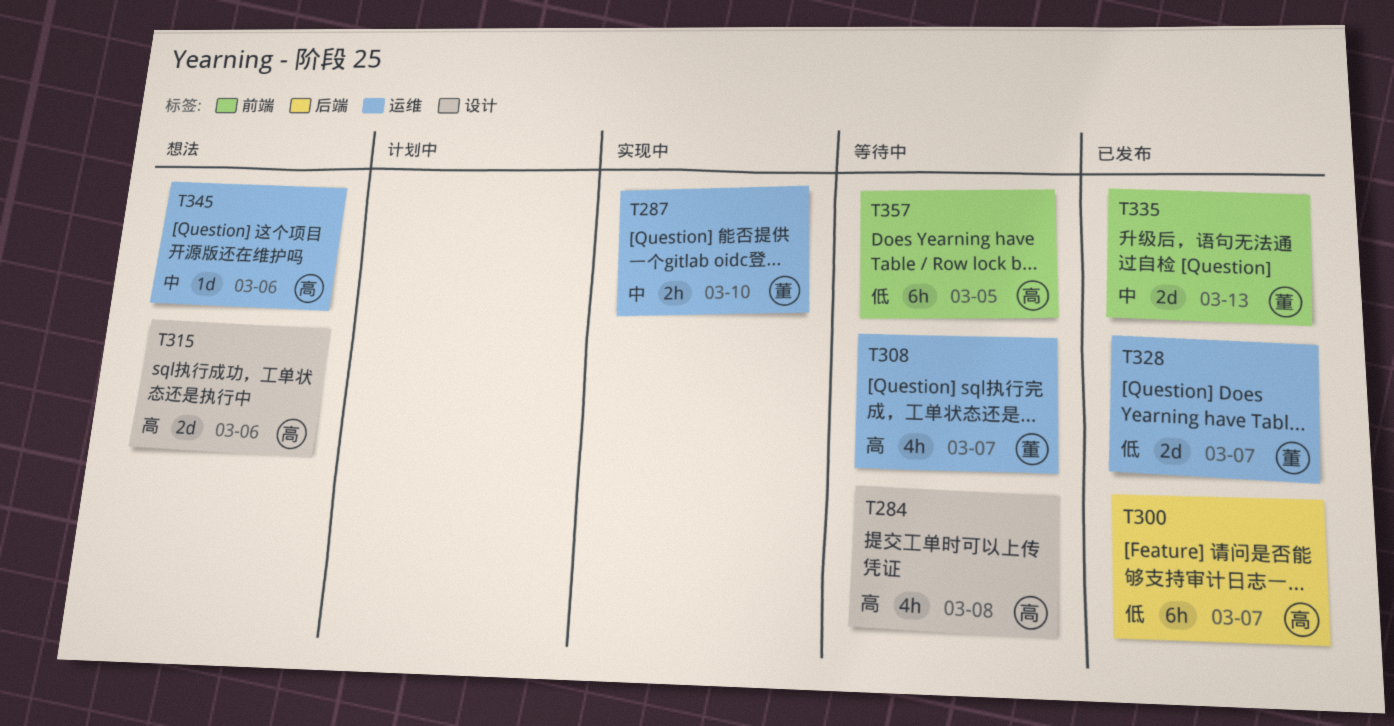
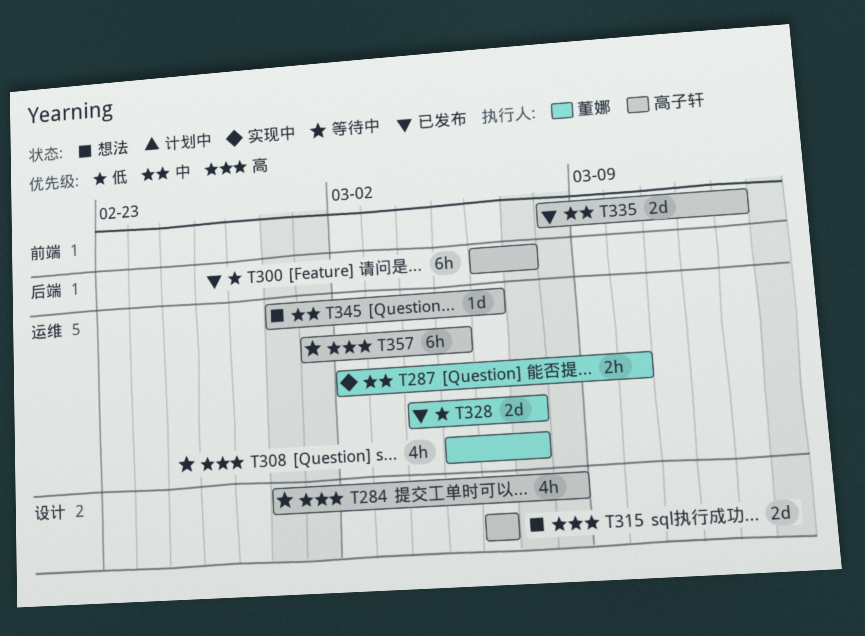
T335, owner: 董娜 -> 高子轩
T357, priority: 低 -> 高
T357, label: 前端 -> 运维

